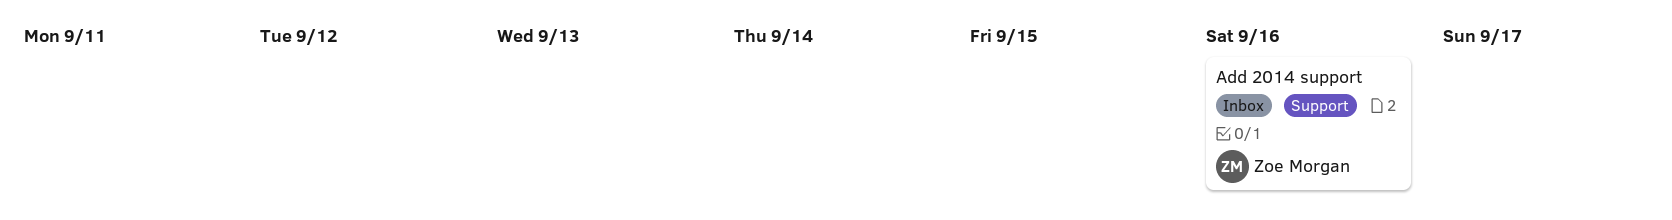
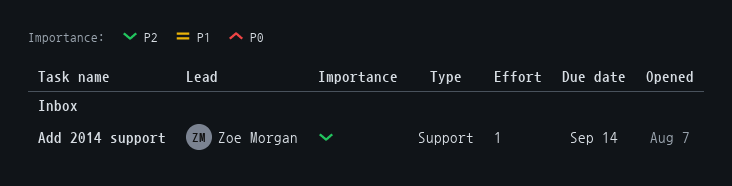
Add 2014 support, due: Sep 16 -> Sep 14

